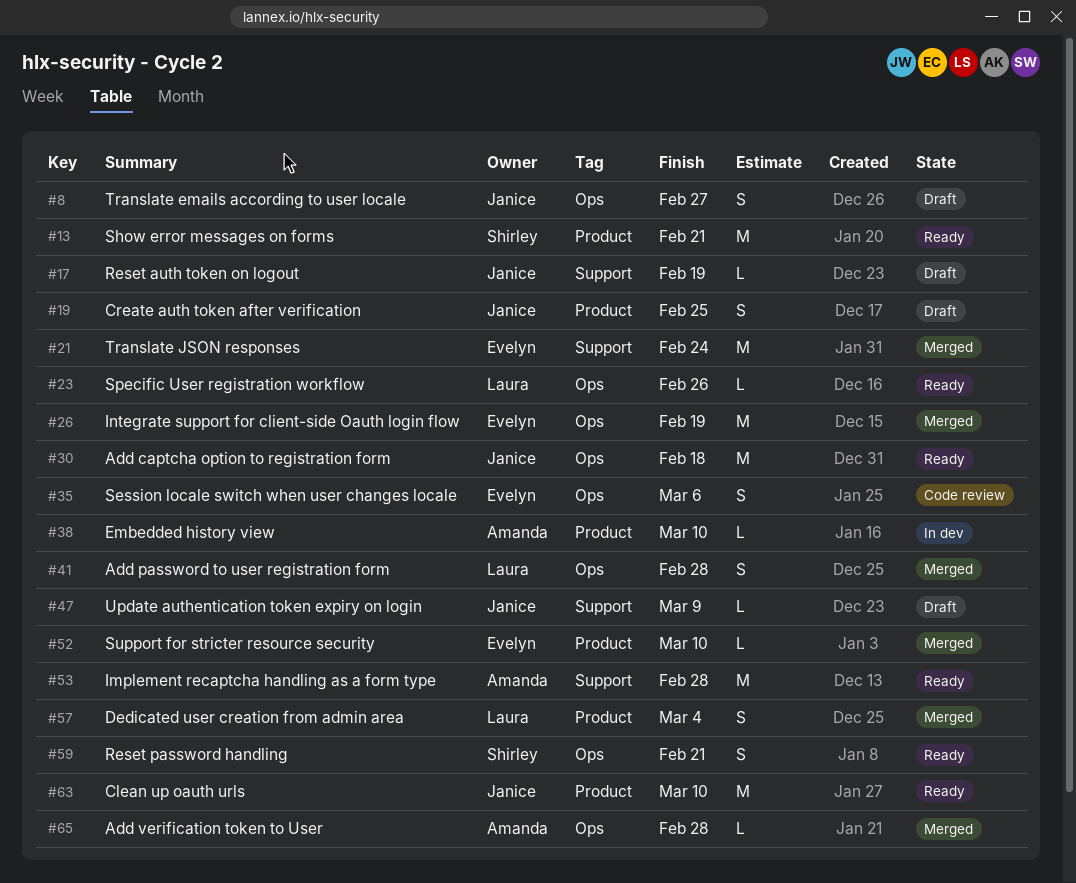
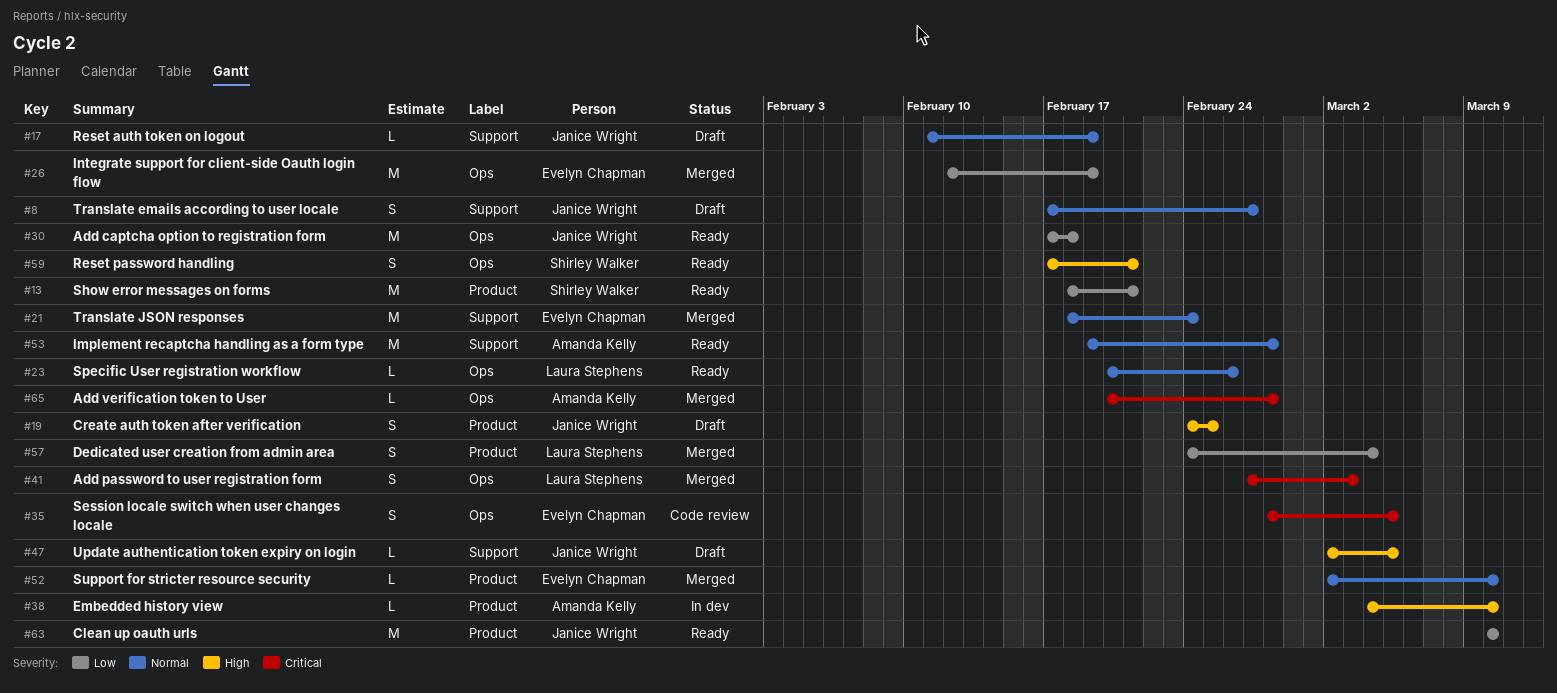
#8, label: Ops -> Support
#35, due: Mar 6 -> Mar 5
#41, due: Feb 28 -> Mar 3
#47, due: Mar 9 -> Mar 5

